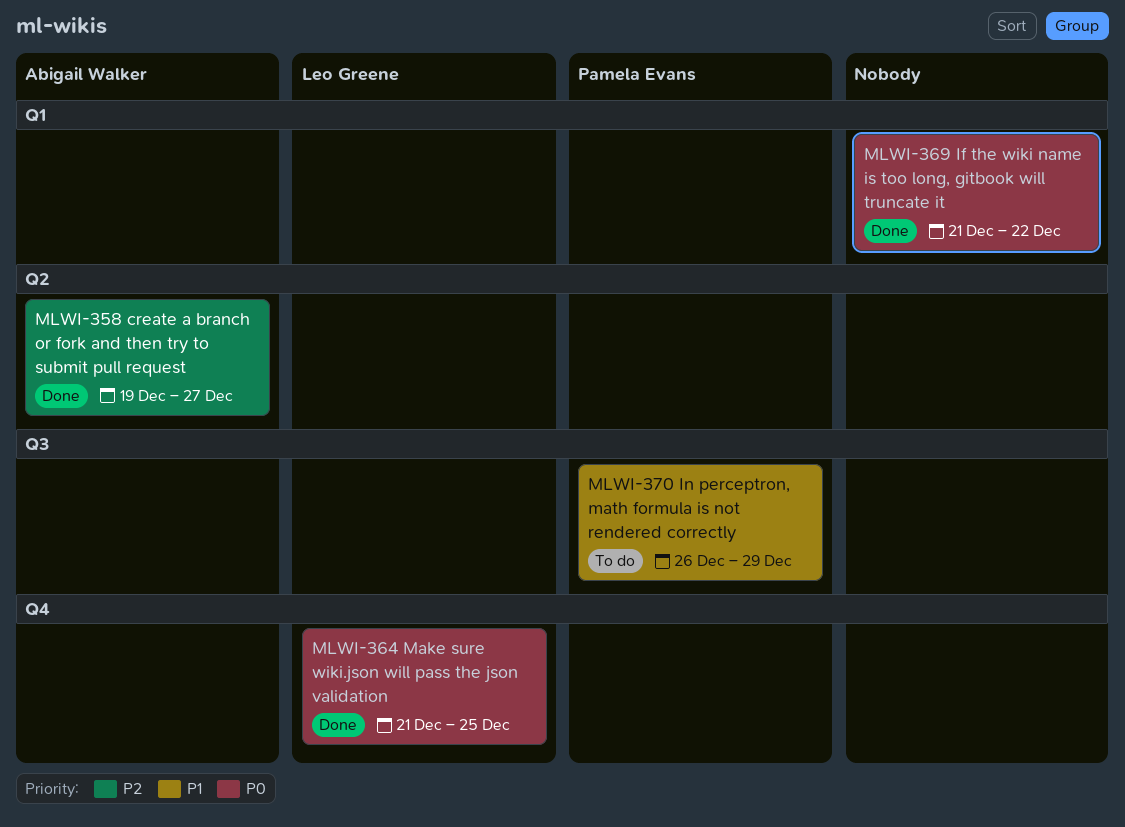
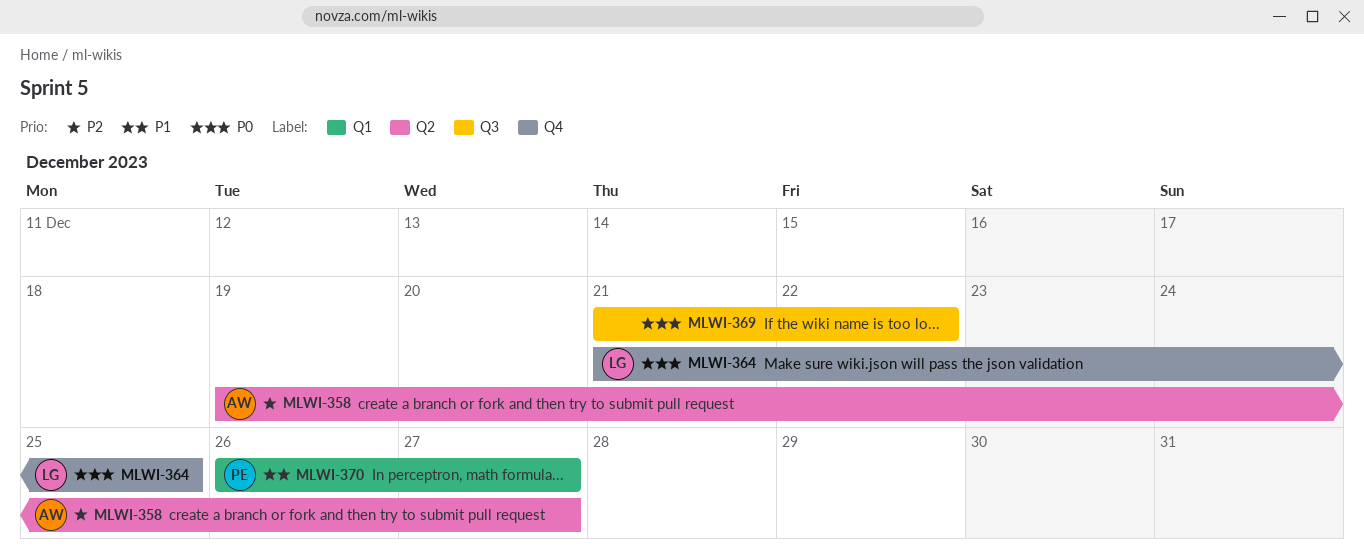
MLWI-369, label: Q1 -> Q3
MLWI-370, label: Q3 -> Q1
MLWI-370, due: Dec 29 -> Dec 27

